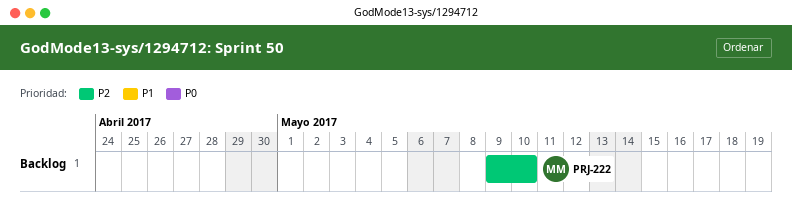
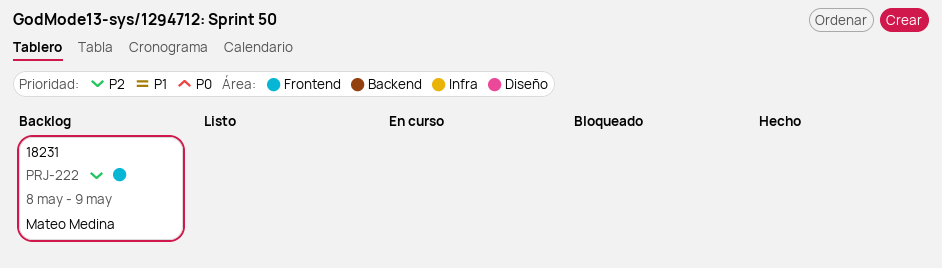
PRJ-222, start: May 9 -> May 8
PRJ-222, due: May 10 -> May 9

